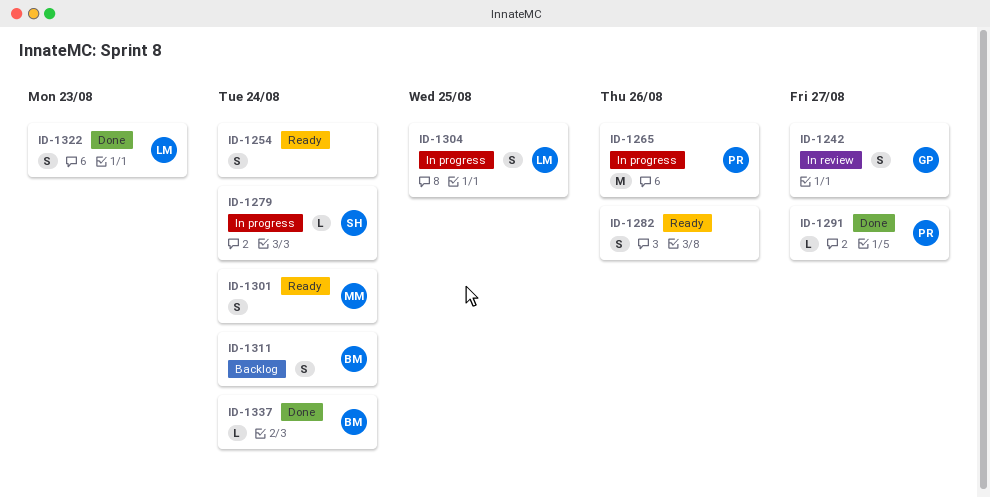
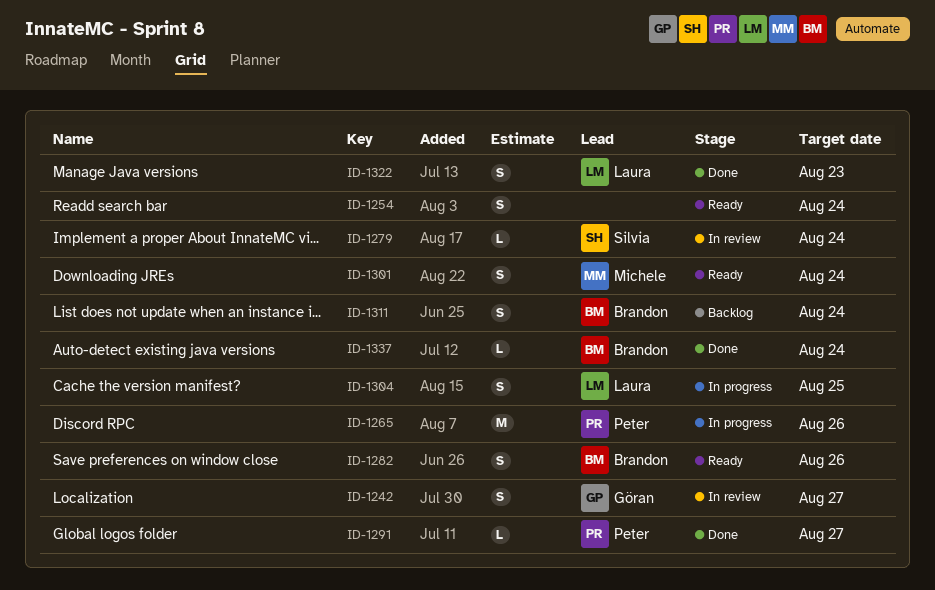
ID-1279, status: In progress -> In review
ID-1282, owner: none -> Brandon

